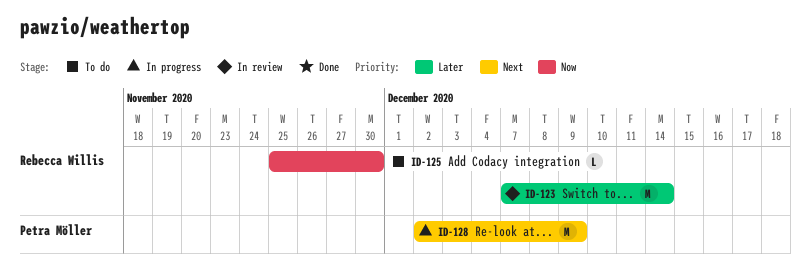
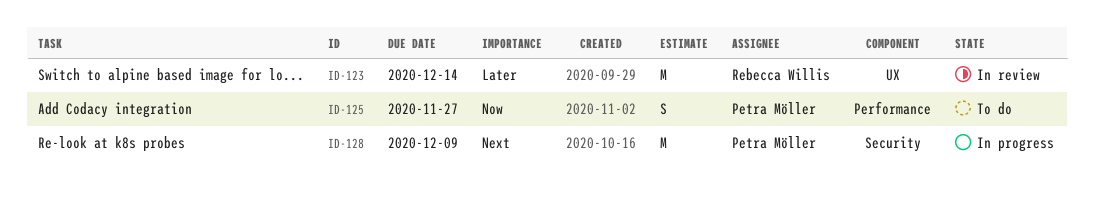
ID-125, owner: Rebecca Willis -> Petra Möller
ID-125, estimate: L -> S
ID-125, due: Nov 30 -> Nov 27

